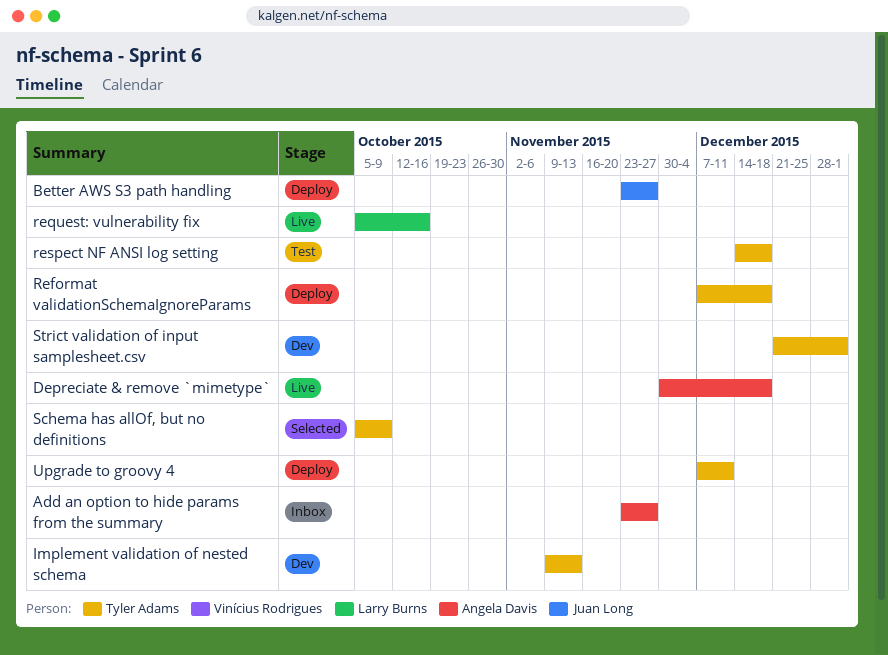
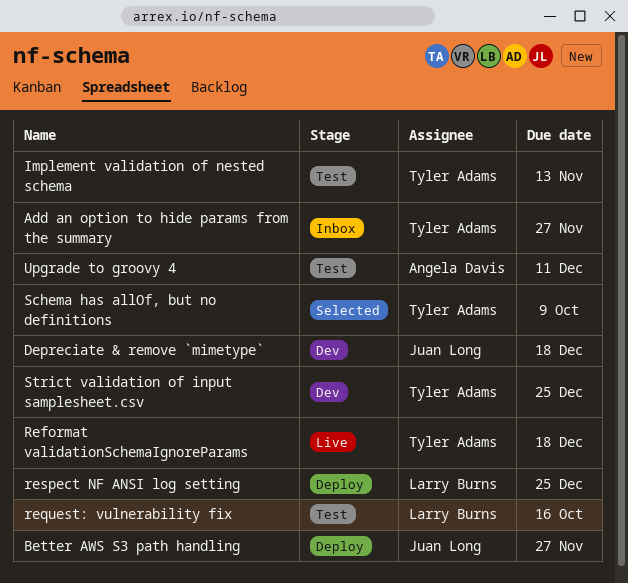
Add an option to hide params from the summary, owner: Angela Davis -> Tyler Adams
Depreciate & remove `mimetype`, status: Live -> Dev
Depreciate & remove `mimetype`, owner: Angela Davis -> Juan Long
Implement validation of nested schema, status: Dev -> Test
Reformat validationSchemaIgnoreParams, status: Deploy -> Live
request: vulnerability fix, status: Live -> Test
respect NF ANSI log setting, status: Test -> Deploy
respect NF ANSI log setting, owner: Tyler Adams -> Larry Burns
respect NF ANSI log setting, due: Dec 18 -> Dec 25
Strict validation of input samplesheet.csv, due: Jan 1 -> Dec 25
Upgrade to groovy 4, status: Deploy -> Test
Upgrade to groovy 4, owner: Tyler Adams -> Angela Davis

